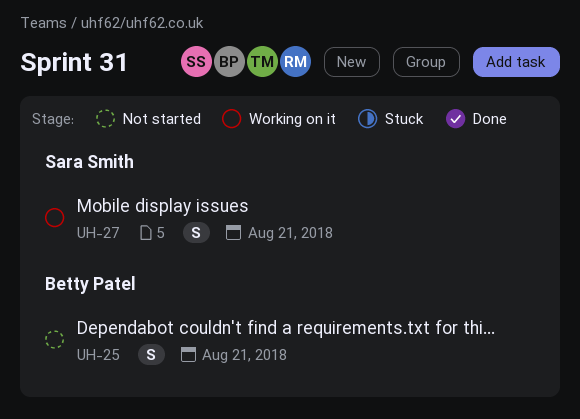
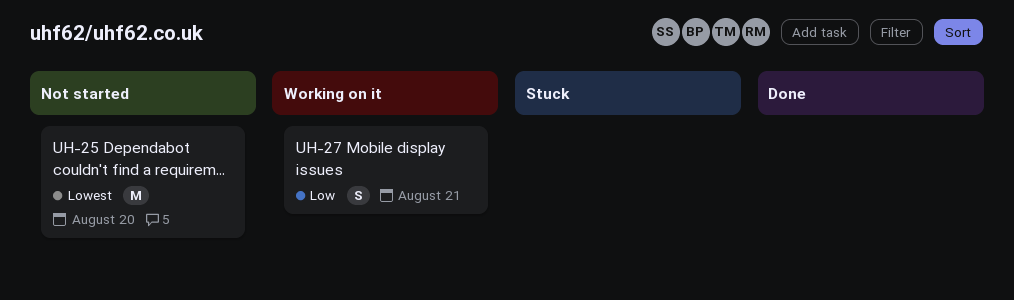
UH-25, estimate: S -> M
UH-25, due: Aug 21 -> Aug 20

